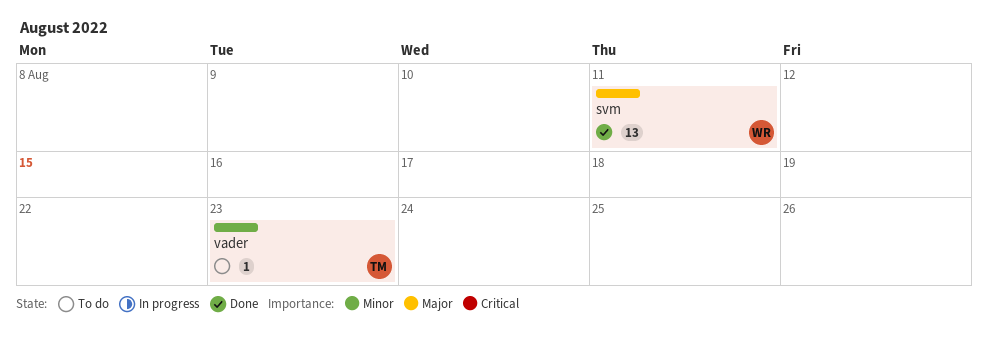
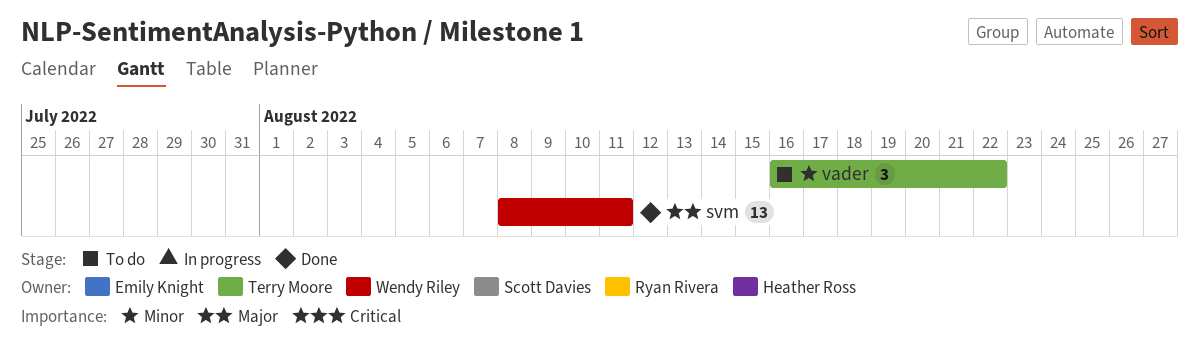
vader, estimate: 1 -> 3
vader, due: Aug 23 -> Aug 22

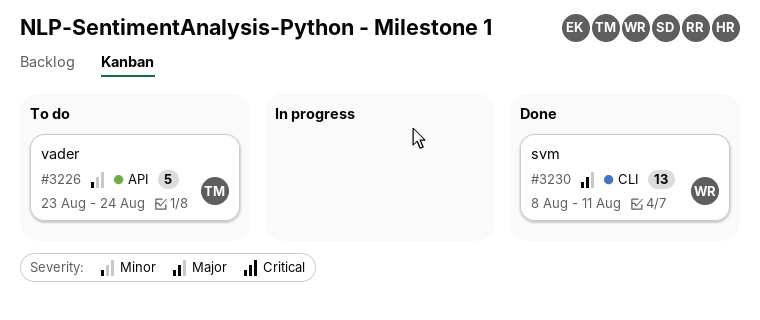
vader, estimate: 3 -> 5
vader, start: Aug 16 -> Aug 23
vader, due: Aug 22 -> Aug 24

